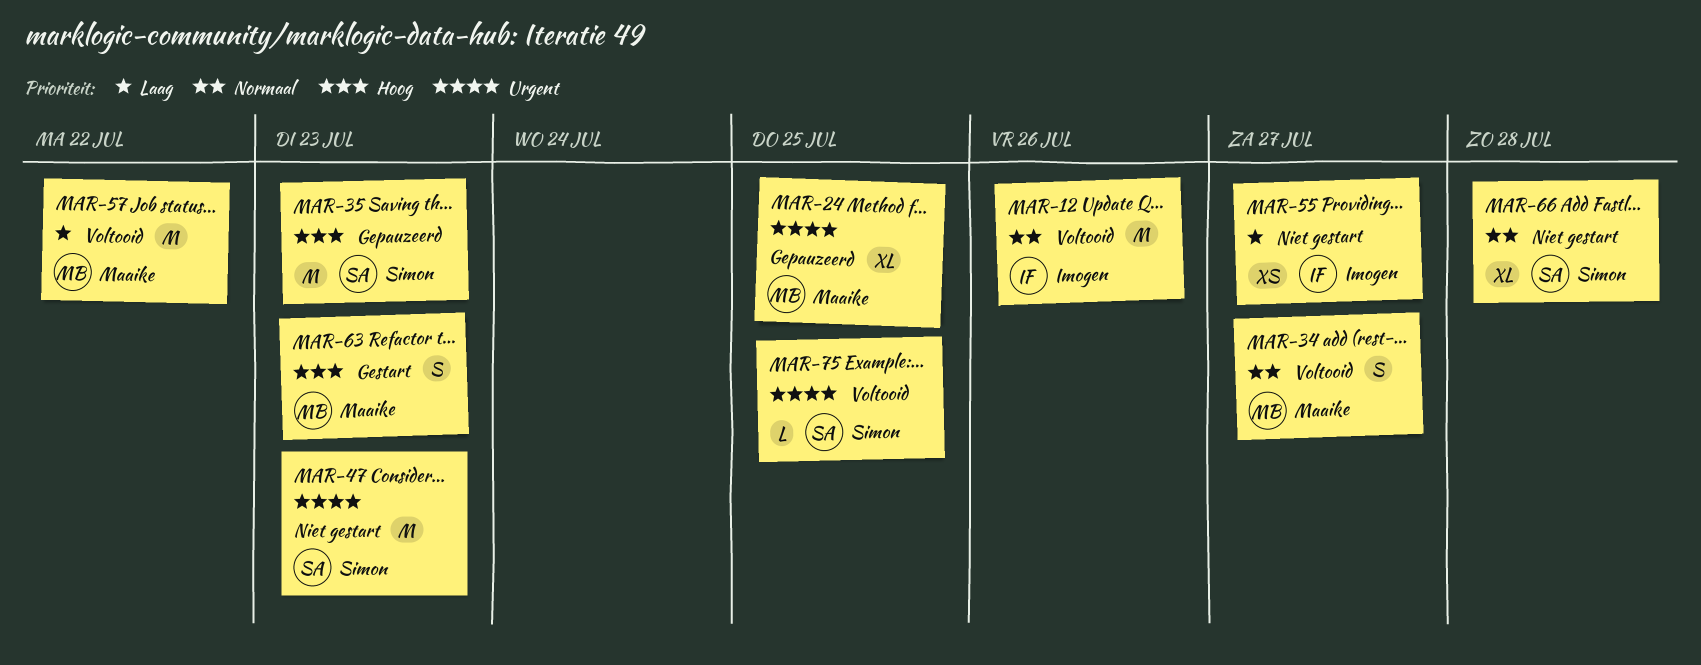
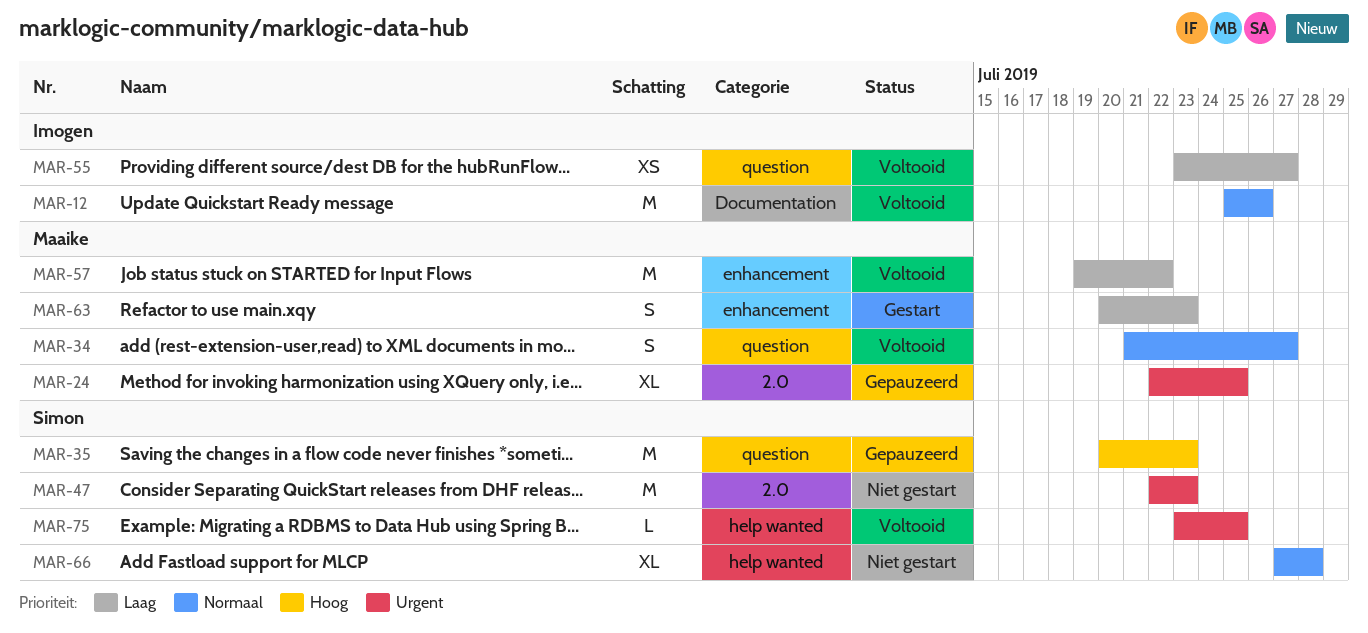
MAR-55, status: Niet gestart -> Voltooid
MAR-63, priority: Hoog -> Laag

